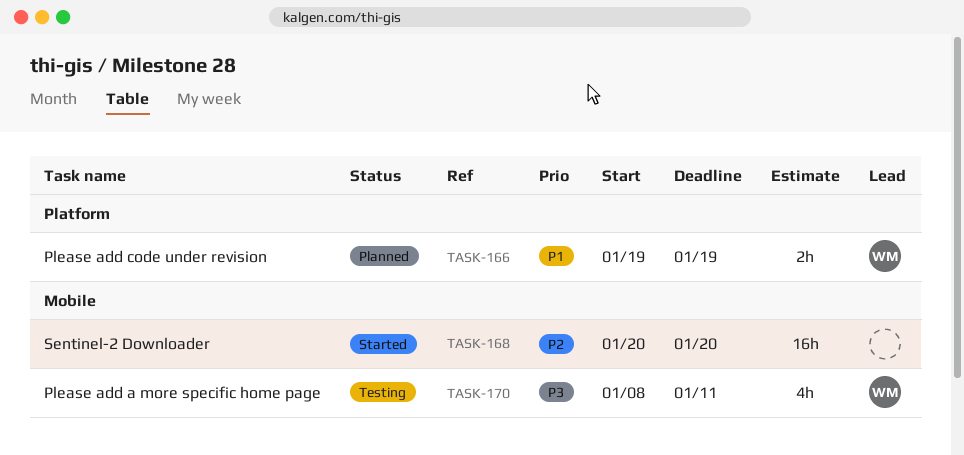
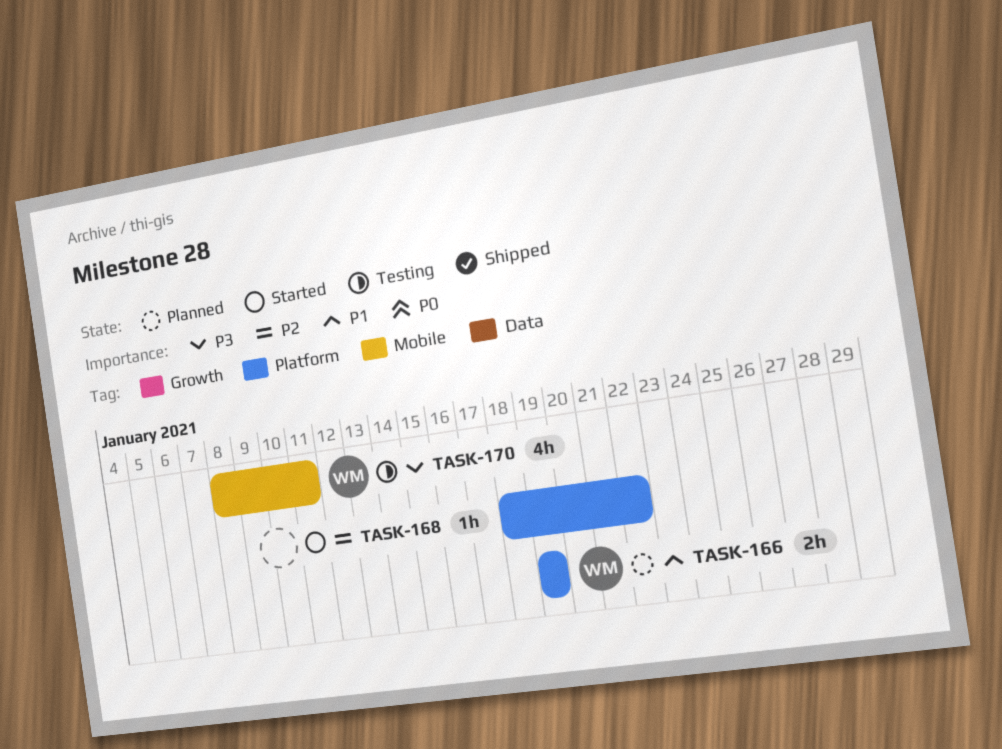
TASK-168, label: Mobile -> Platform
TASK-168, estimate: 16h -> 1h
TASK-168, start: Jan 20 -> Jan 18
TASK-168, due: Jan 20 -> Jan 22

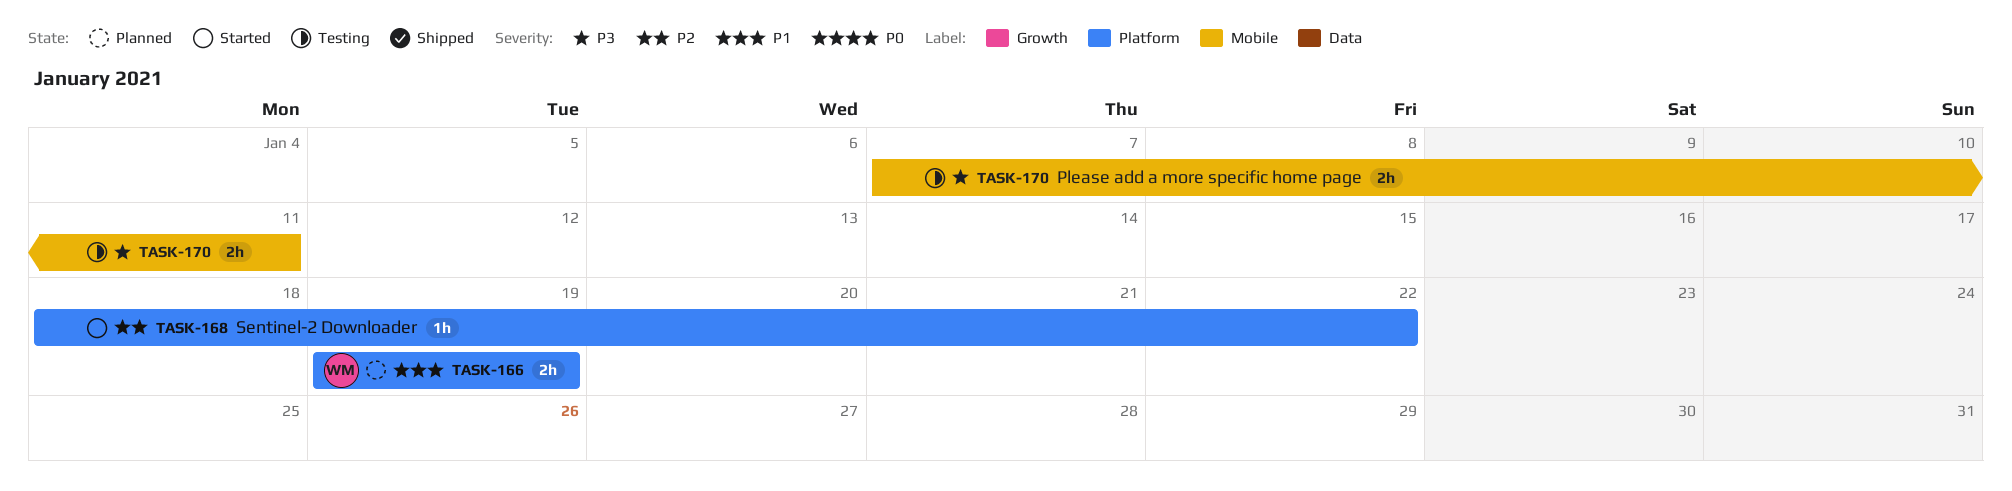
TASK-170, owner: WM -> none
TASK-170, estimate: 4h -> 2h
TASK-170, start: Jan 8 -> Jan 7

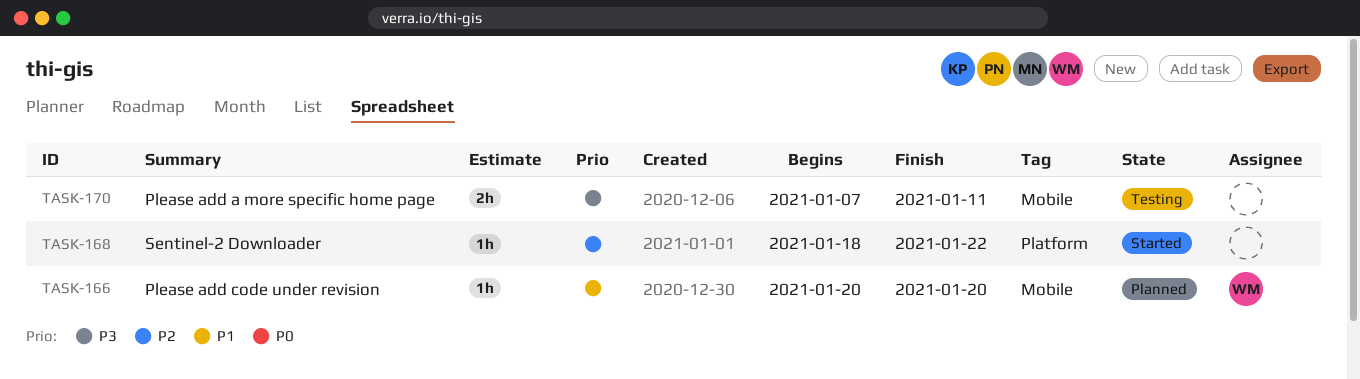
TASK-166, label: Platform -> Mobile
TASK-166, estimate: 2h -> 1h
TASK-166, start: Jan 19 -> Jan 20
TASK-166, due: Jan 19 -> Jan 20

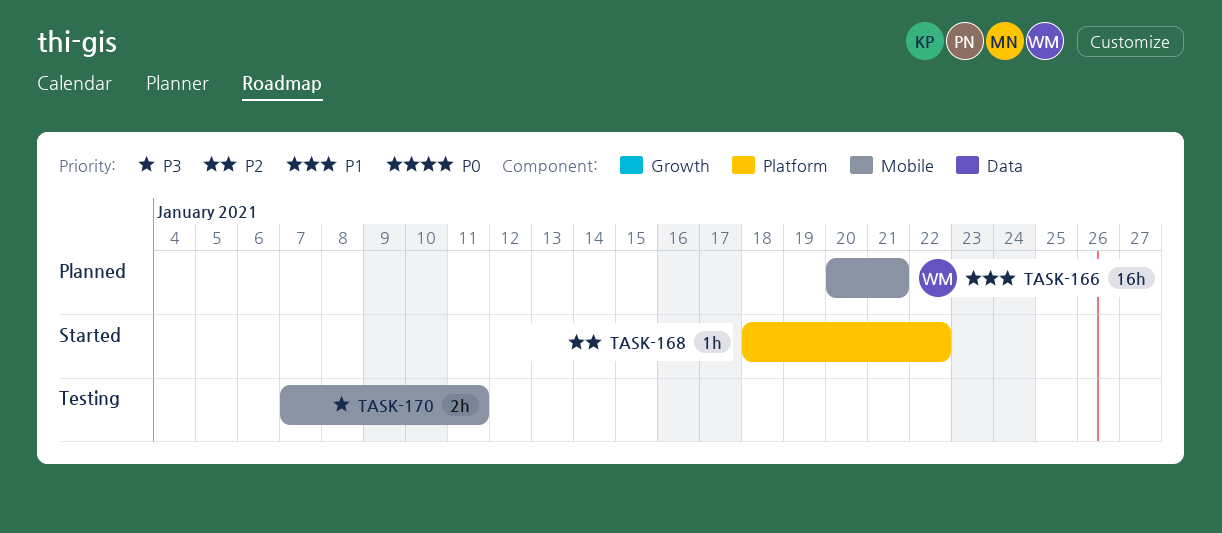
TASK-166, estimate: 1h -> 16h
TASK-166, due: Jan 20 -> Jan 21

